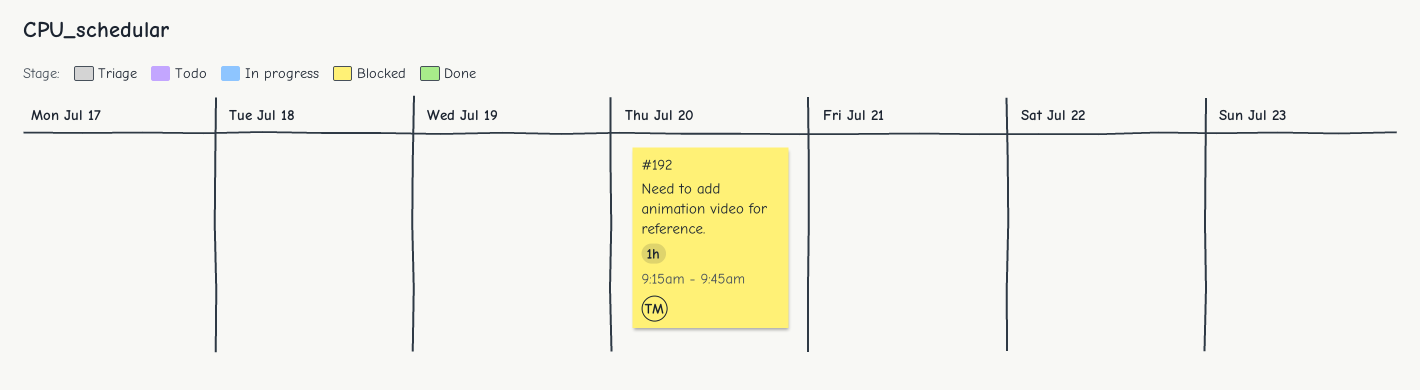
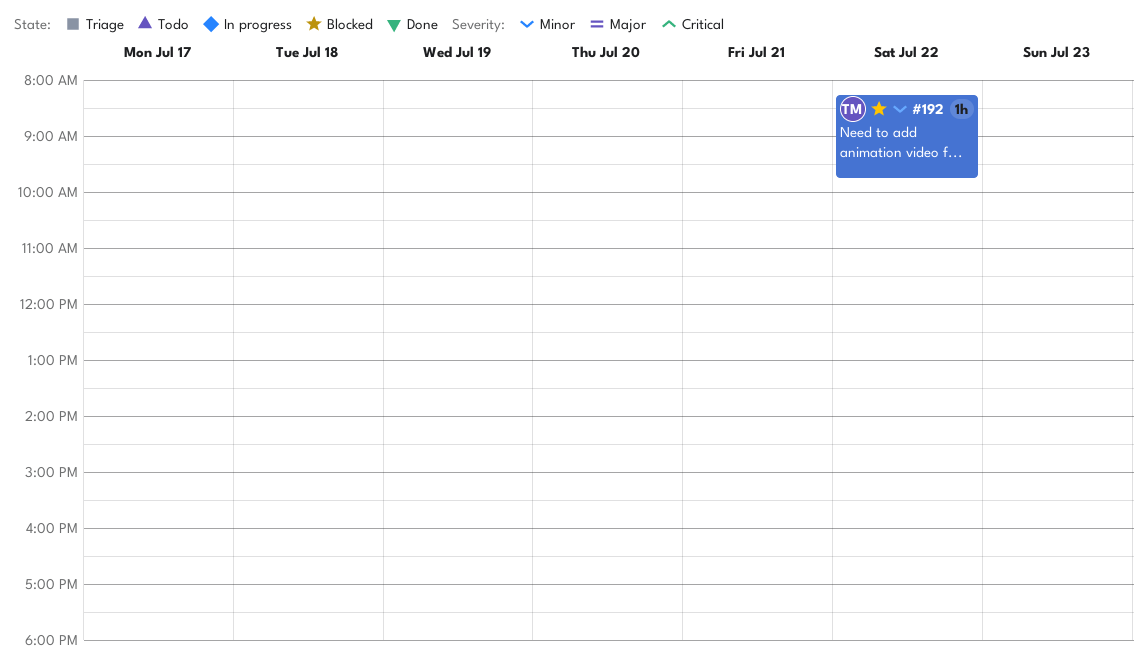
#192, day: Jul 20 -> Jul 22
#192, begins: 09:15 -> 08:15

